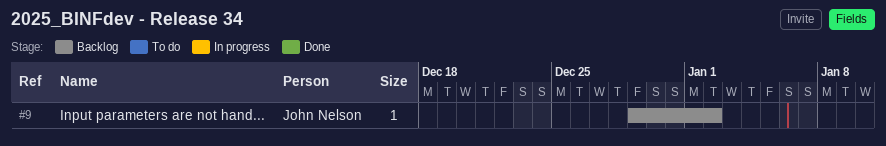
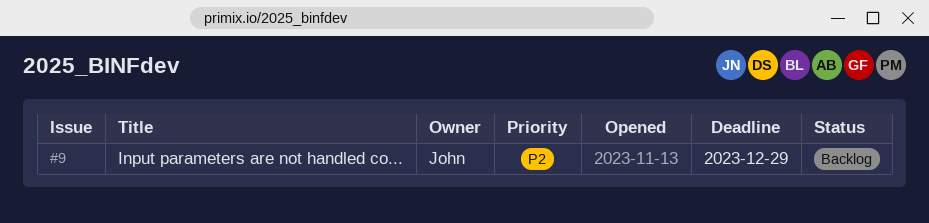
#9, due: Jan 2 -> Dec 29

